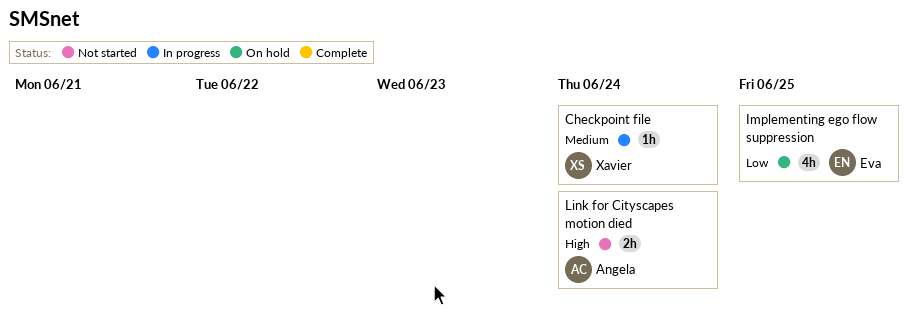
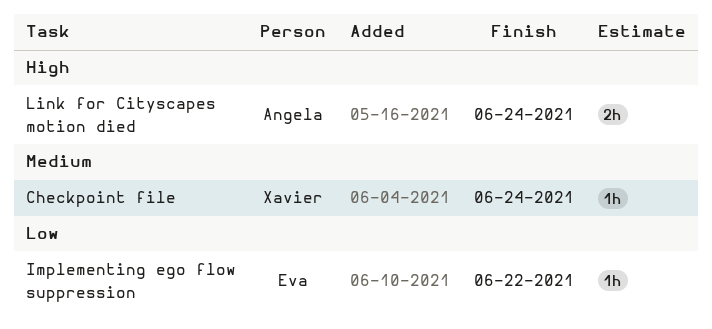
Implementing ego flow suppression, estimate: 4h -> 1h
Implementing ego flow suppression, due: Jun 25 -> Jun 22

